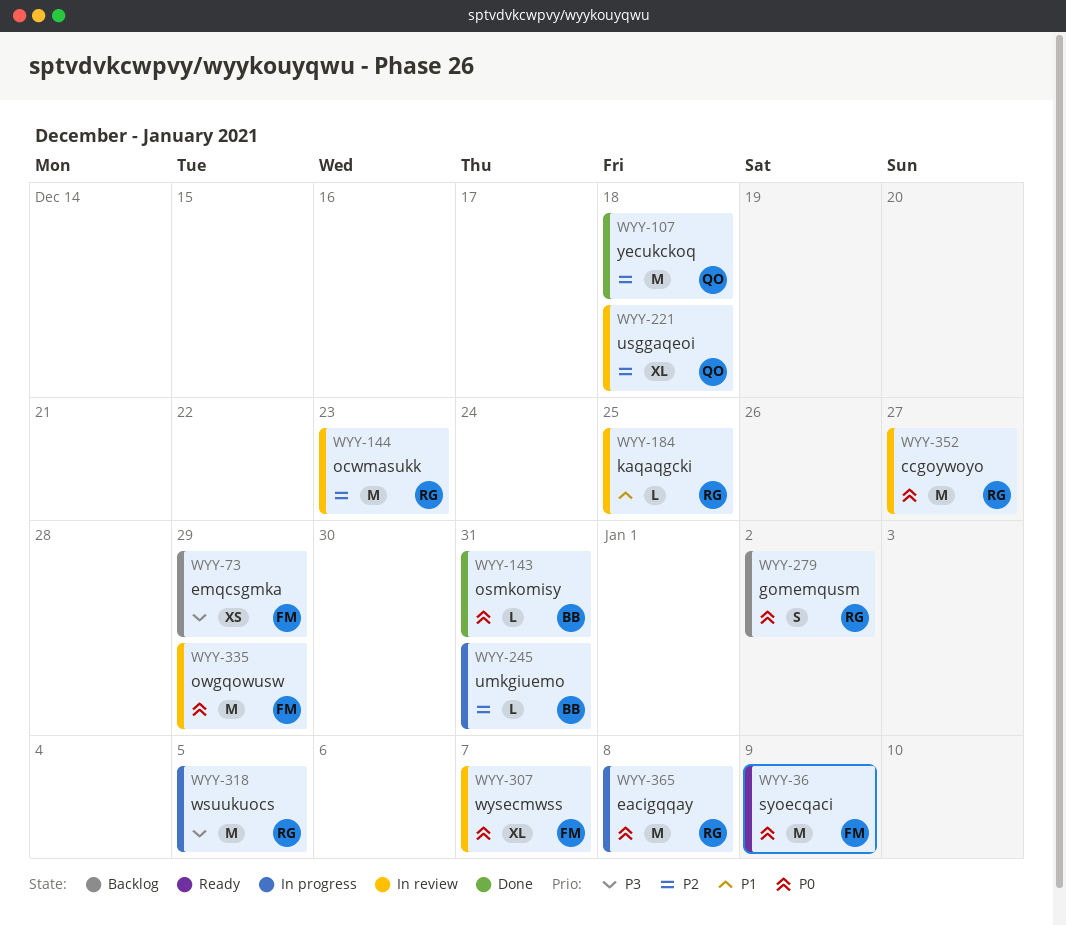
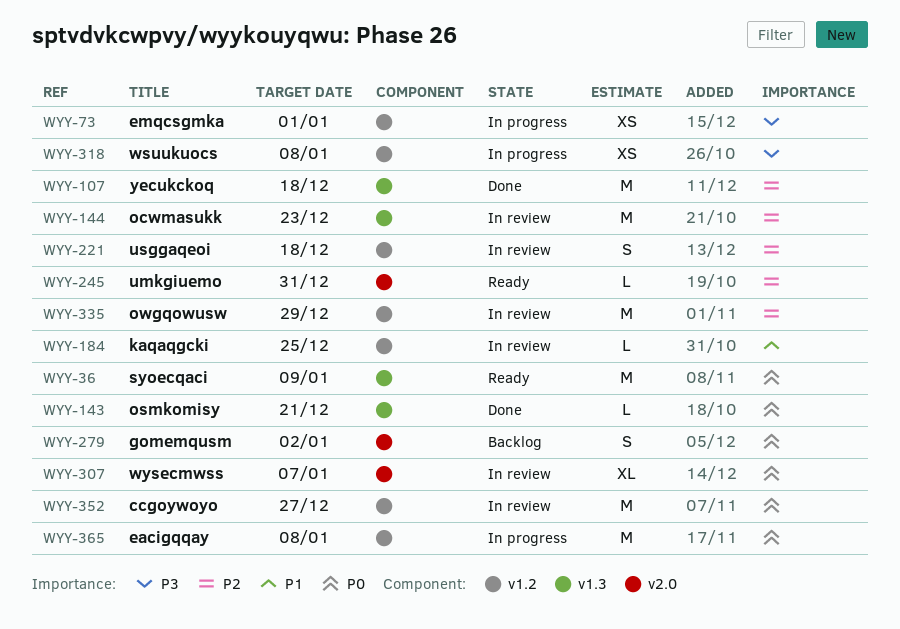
WYY-73, status: Backlog -> In progress
WYY-73, due: Dec 29 -> Jan 1
WYY-143, due: Dec 31 -> Dec 21
WYY-221, estimate: XL -> S
WYY-245, status: In progress -> Ready
WYY-318, estimate: M -> XS
WYY-318, due: Jan 5 -> Jan 8
WYY-335, priority: P0 -> P2

